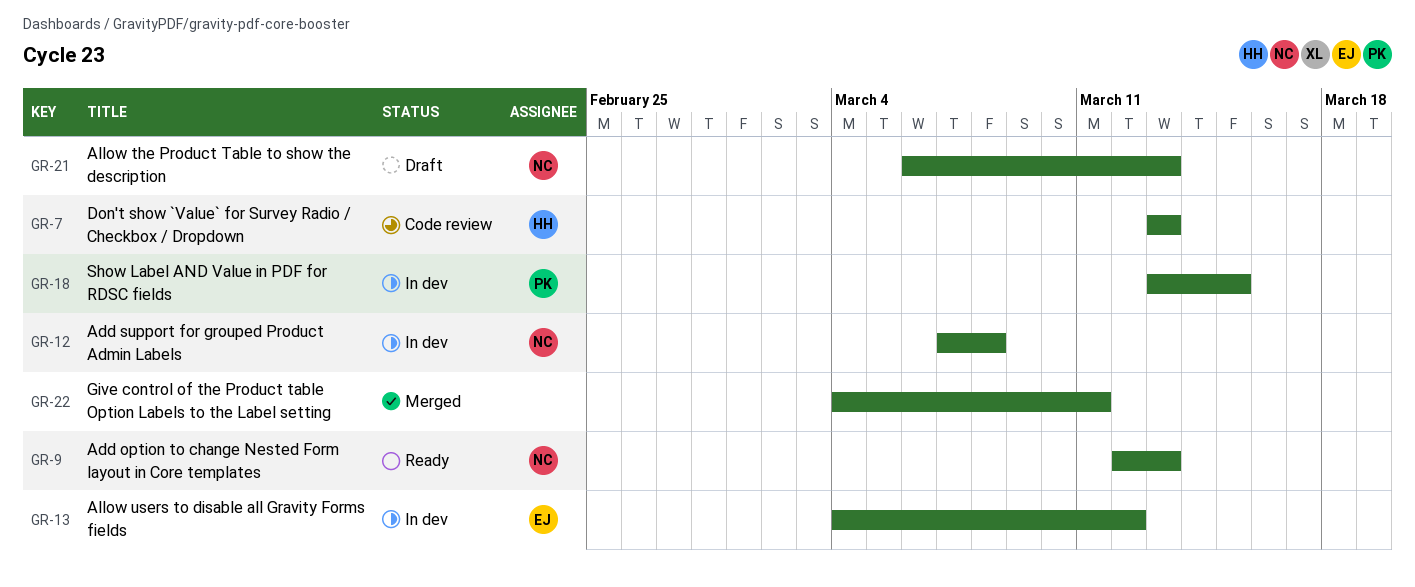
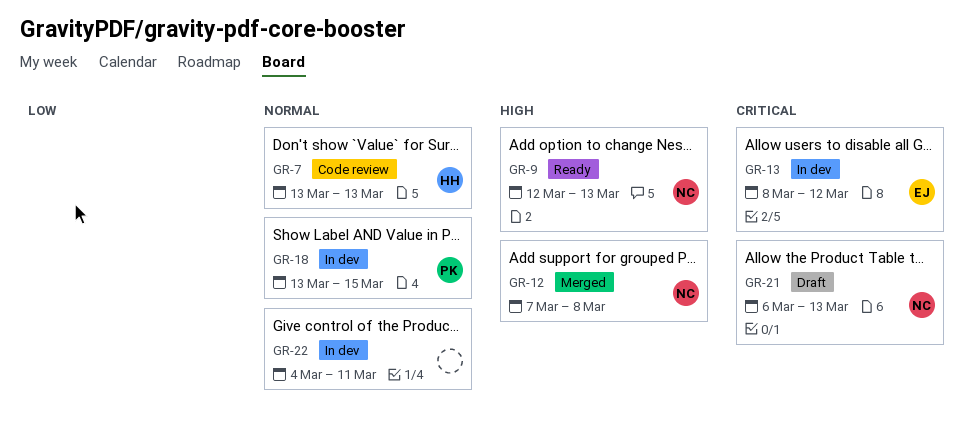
GR-12, status: In dev -> Merged
GR-13, start: Mar 4 -> Mar 8
GR-22, status: Merged -> In dev

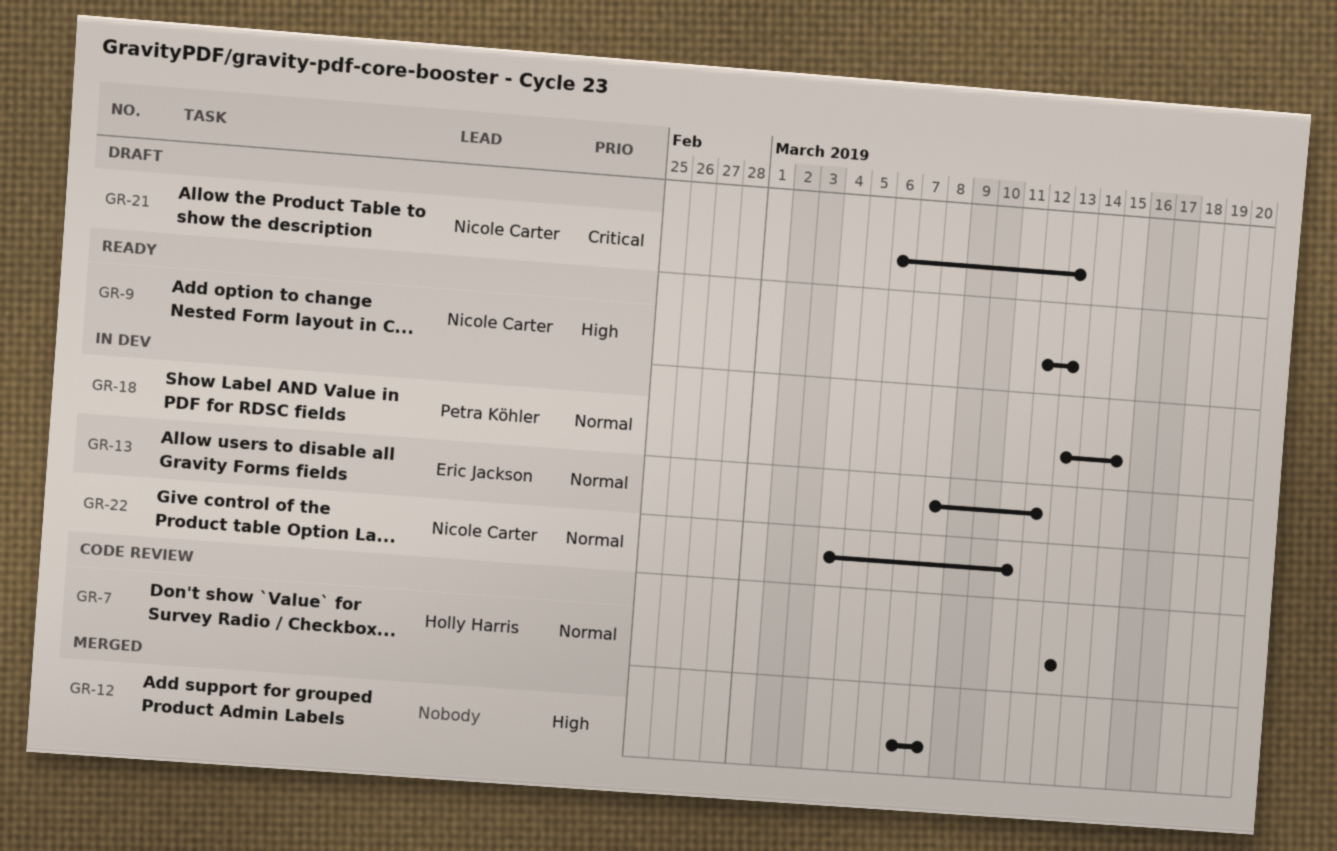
GR-12, owner: Nicole Carter -> none
GR-13, priority: Critical -> Normal
GR-22, owner: none -> Nicole Carter

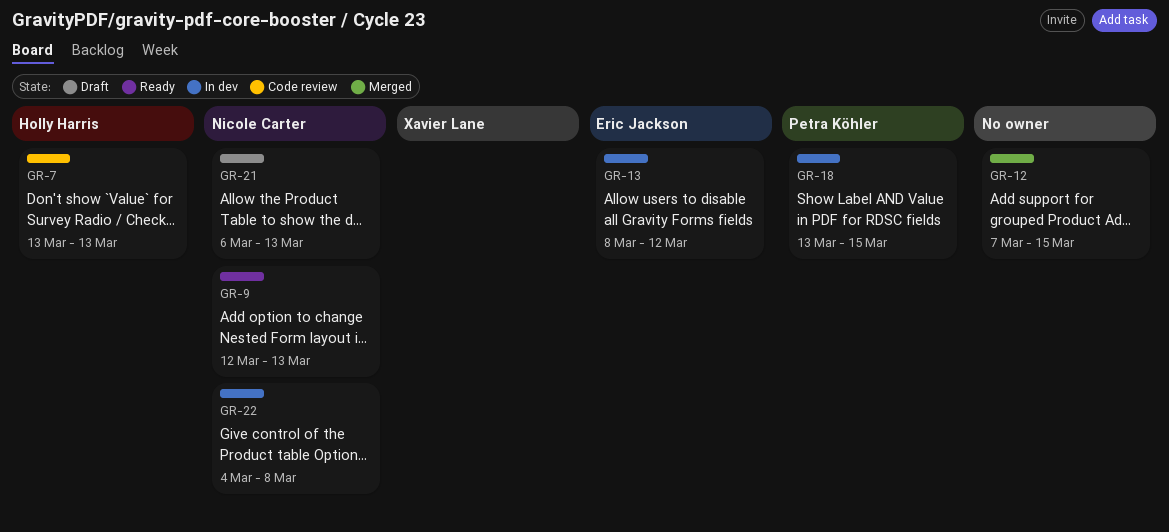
GR-12, due: Mar 8 -> Mar 15
GR-22, due: Mar 11 -> Mar 8

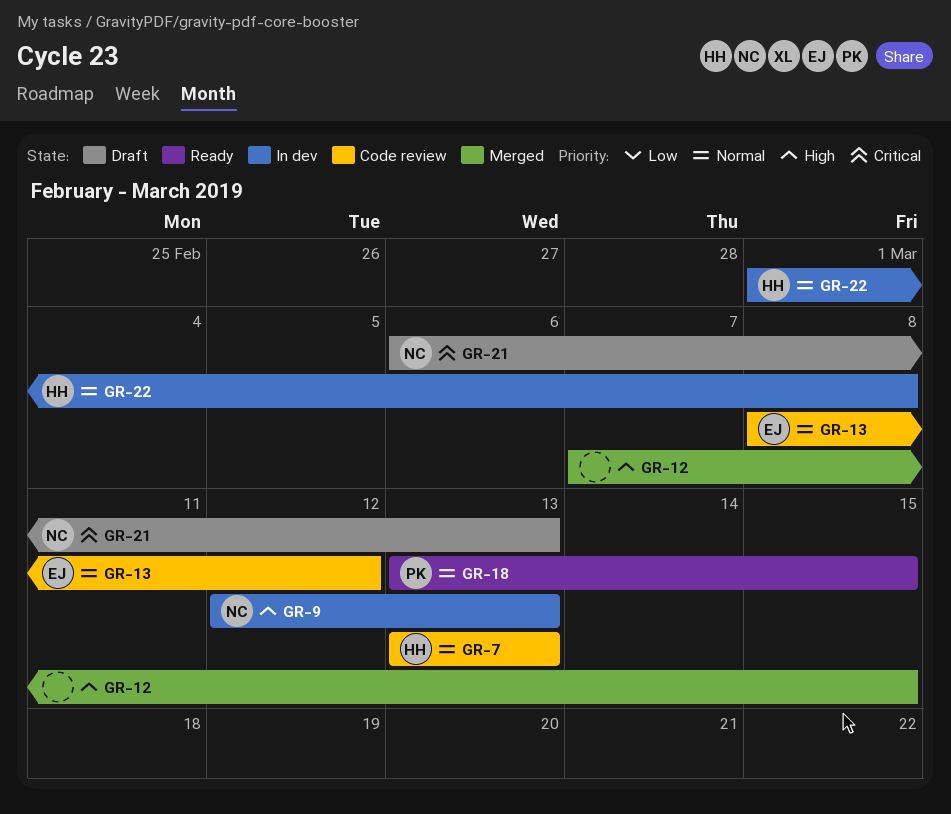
GR-9, status: Ready -> In dev
GR-13, status: In dev -> Code review
GR-18, status: In dev -> Ready
GR-22, owner: Nicole Carter -> Holly Harris
GR-22, start: Mar 4 -> Mar 1

